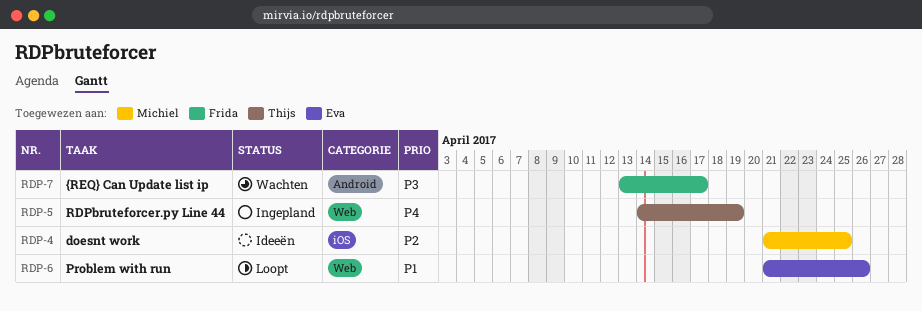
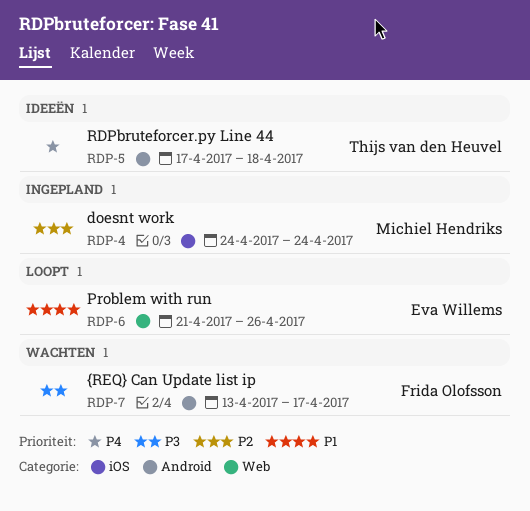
RDP-4, status: Ideeën -> Ingepland
RDP-4, start: Apr 21 -> Apr 24
RDP-4, due: Apr 25 -> Apr 24
RDP-5, status: Ingepland -> Ideeën
RDP-5, label: Web -> Android
RDP-5, start: Apr 14 -> Apr 17
RDP-5, due: Apr 19 -> Apr 18

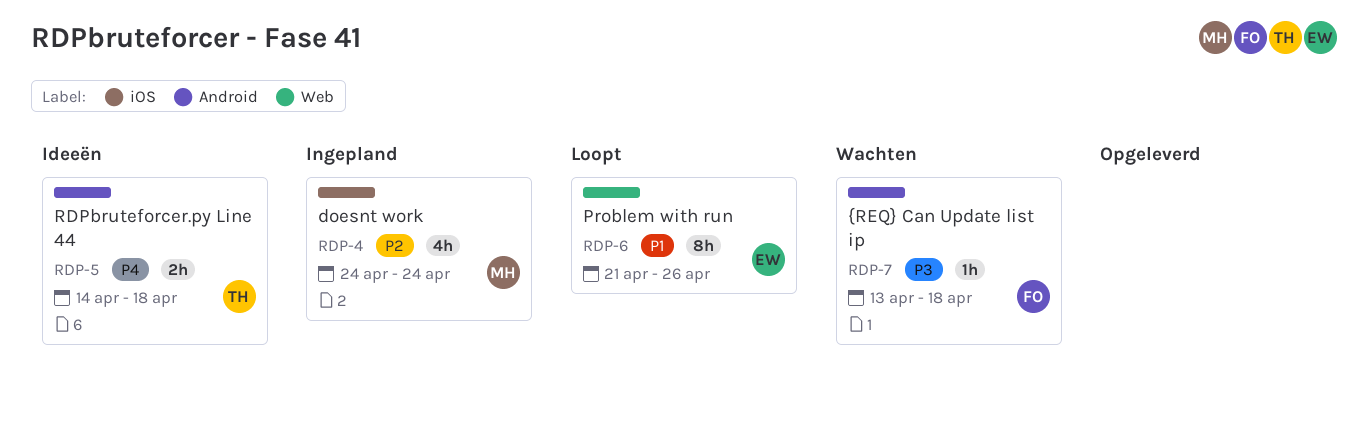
RDP-5, start: Apr 17 -> Apr 14
RDP-7, due: Apr 17 -> Apr 18

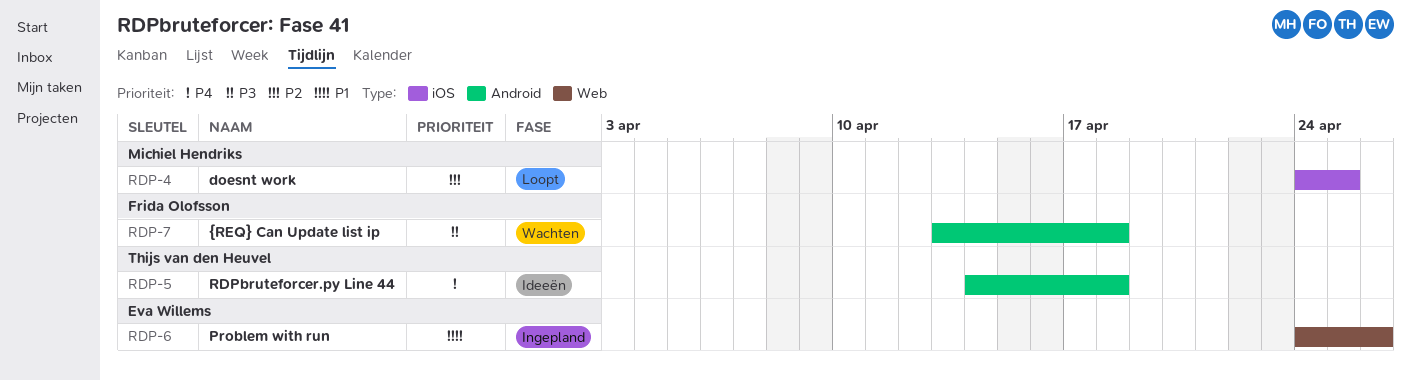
RDP-4, status: Ingepland -> Loopt
RDP-4, due: Apr 24 -> Apr 25
RDP-6, status: Loopt -> Ingepland
RDP-6, start: Apr 21 -> Apr 24

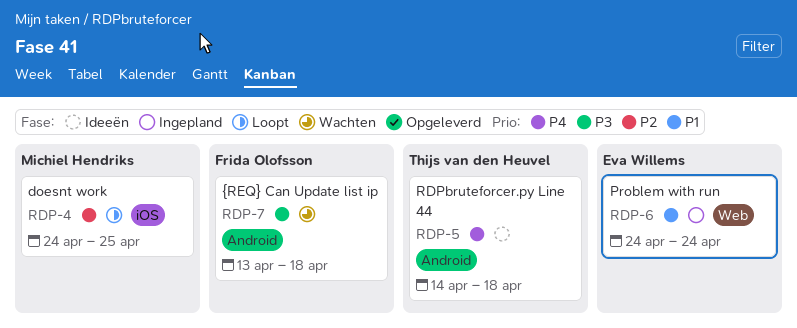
RDP-6, due: Apr 26 -> Apr 24

